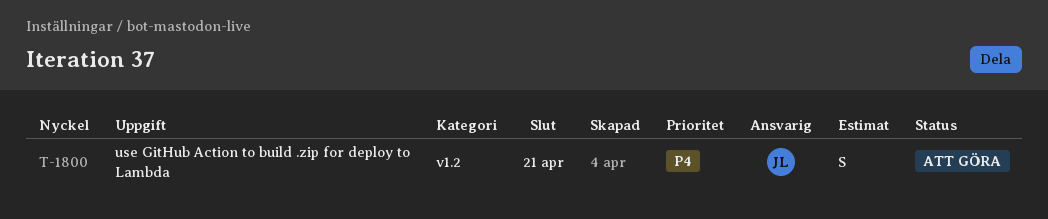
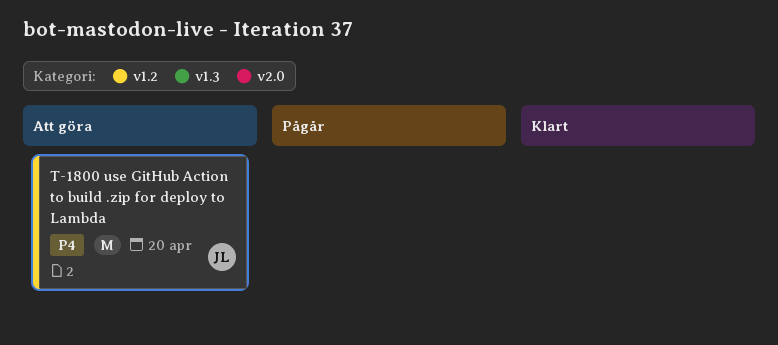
T-1800, estimate: S -> M
T-1800, due: Apr 21 -> Apr 20

